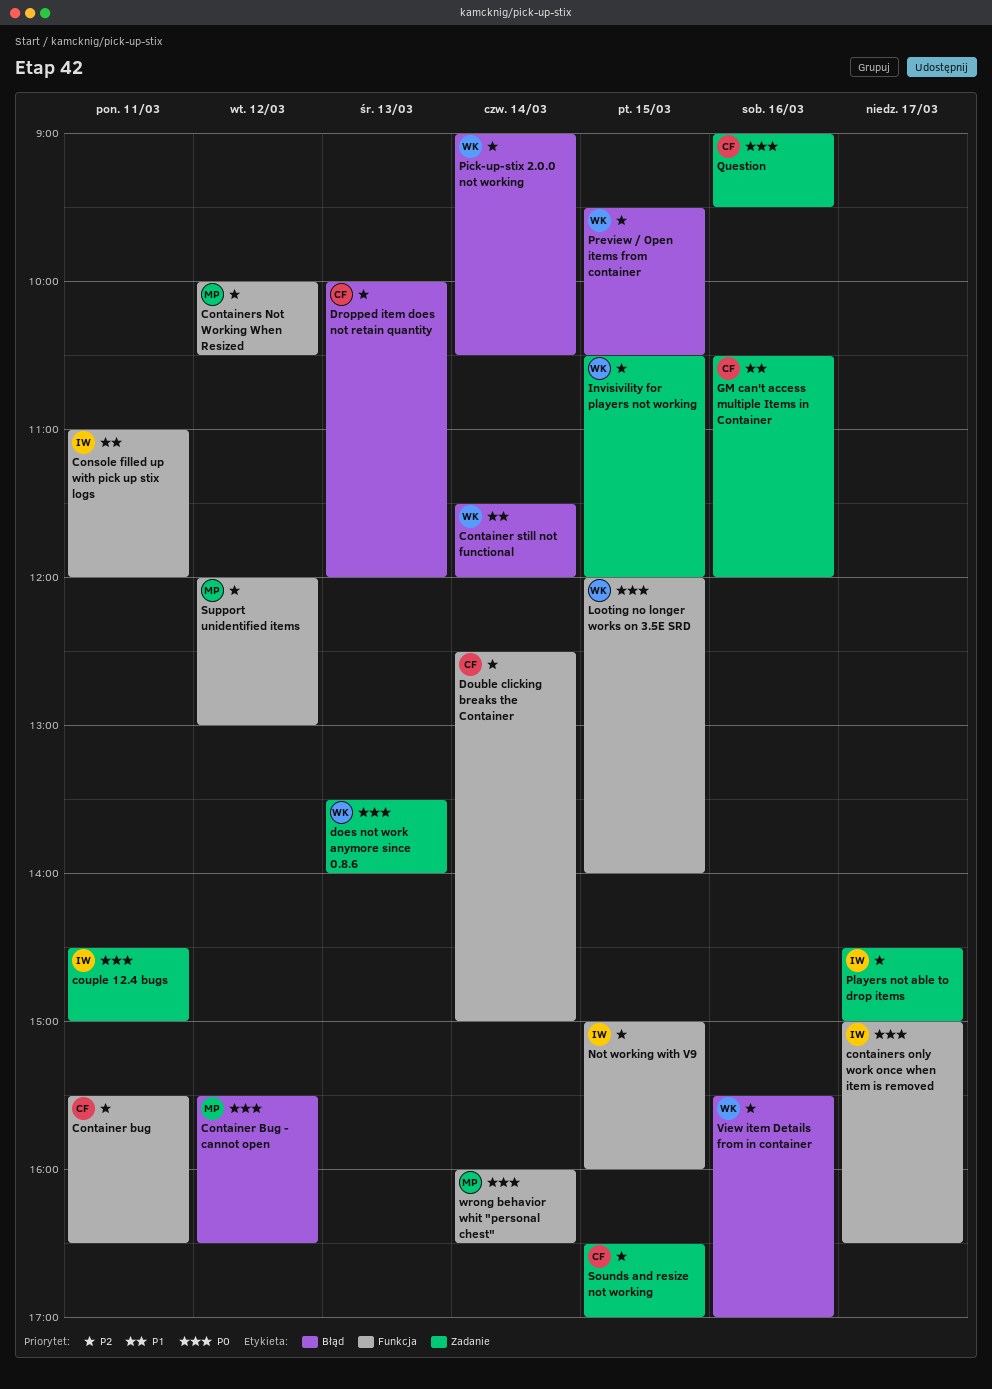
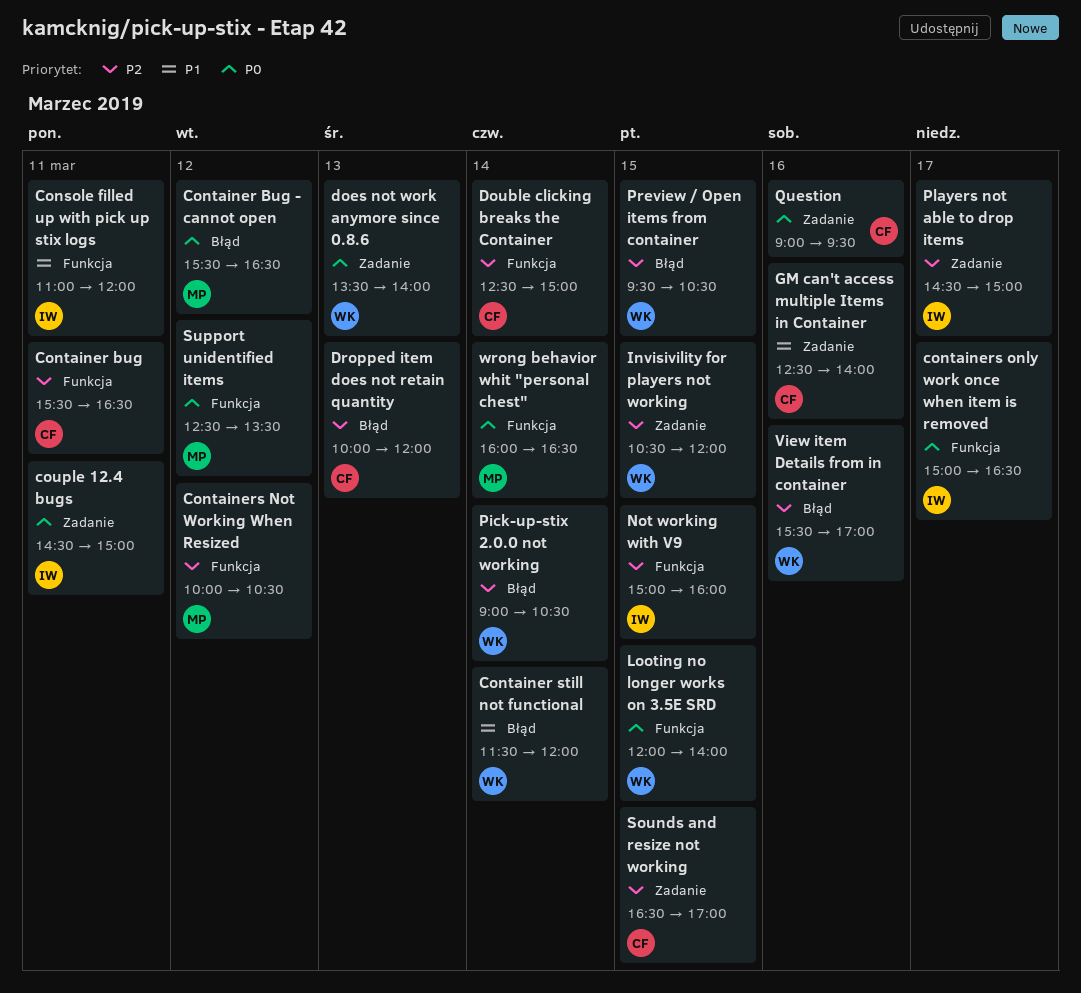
GM can't access multiple Items in Container, begins: 10:30 -> 12:30
GM can't access multiple Items in Container, ends: 12:00 -> 14:00
Support unidentified items, priority: P2 -> P0
Support unidentified items, begins: 12:00 -> 12:30
Support unidentified items, ends: 13:00 -> 13:30

